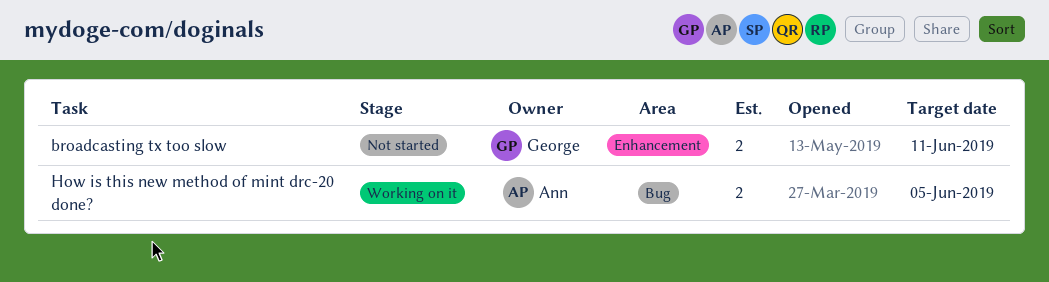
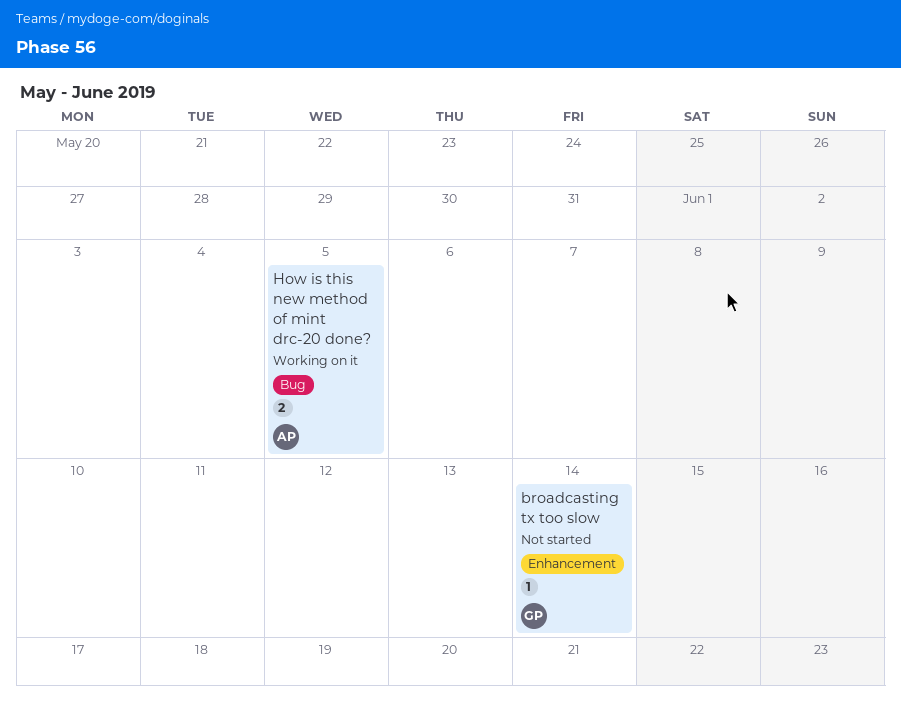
broadcasting tx too slow, estimate: 2 -> 1
broadcasting tx too slow, due: Jun 11 -> Jun 14

